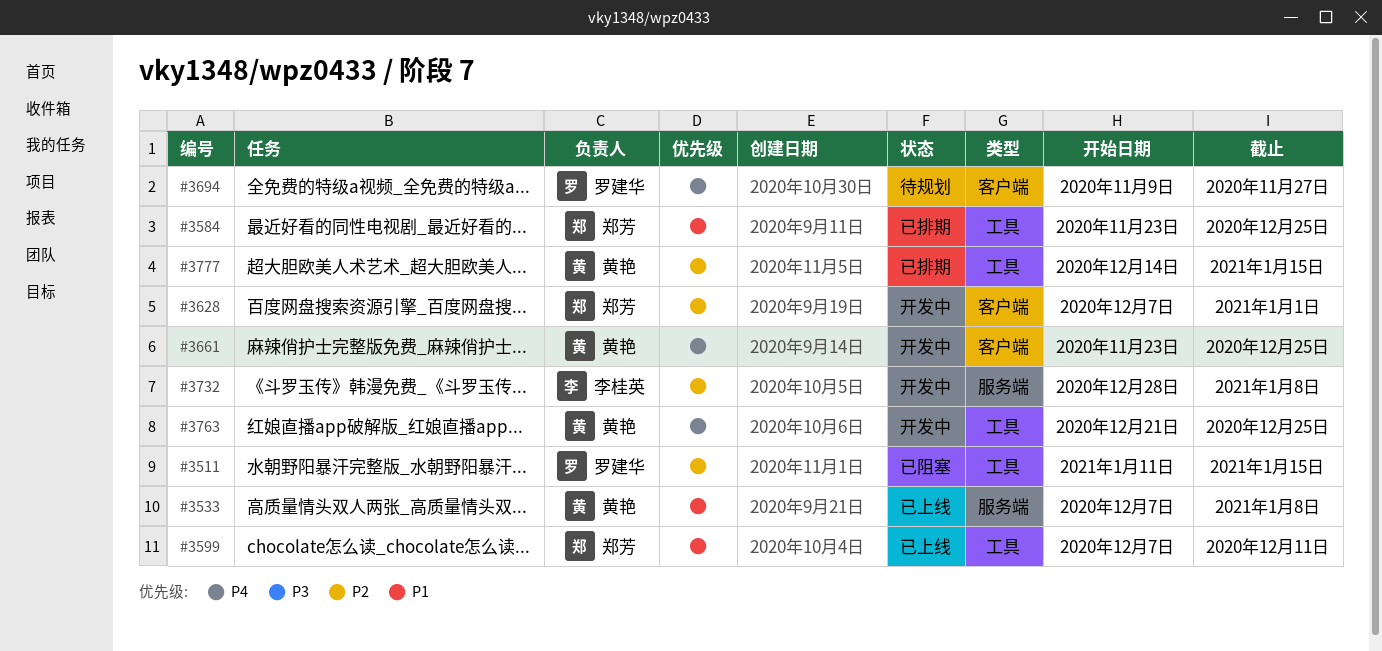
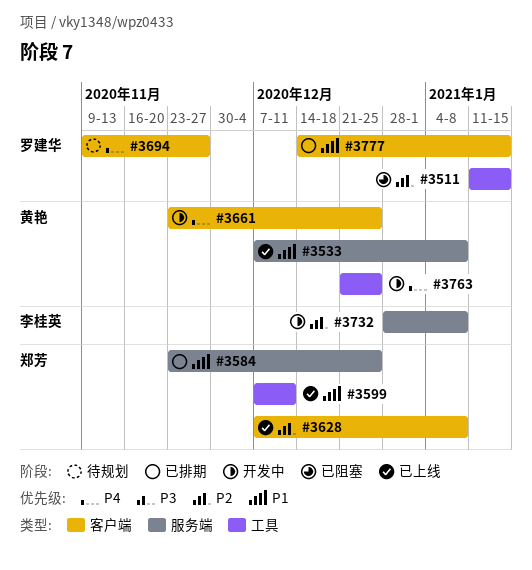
#3584, label: 工具 -> 服务端
#3628, status: 开发中 -> 已上线
#3628, due: Jan 1 -> Jan 8
#3777, owner: 黄艳 -> 罗建华
#3777, priority: P2 -> P1
#3777, label: 工具 -> 客户端

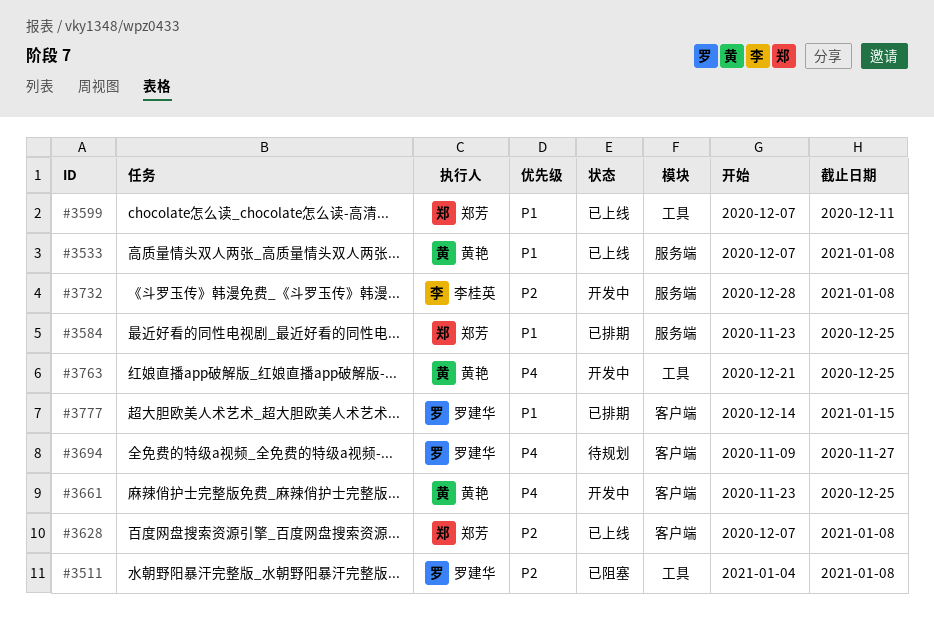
#3511, start: Jan 11 -> Jan 4
#3511, due: Jan 15 -> Jan 8

